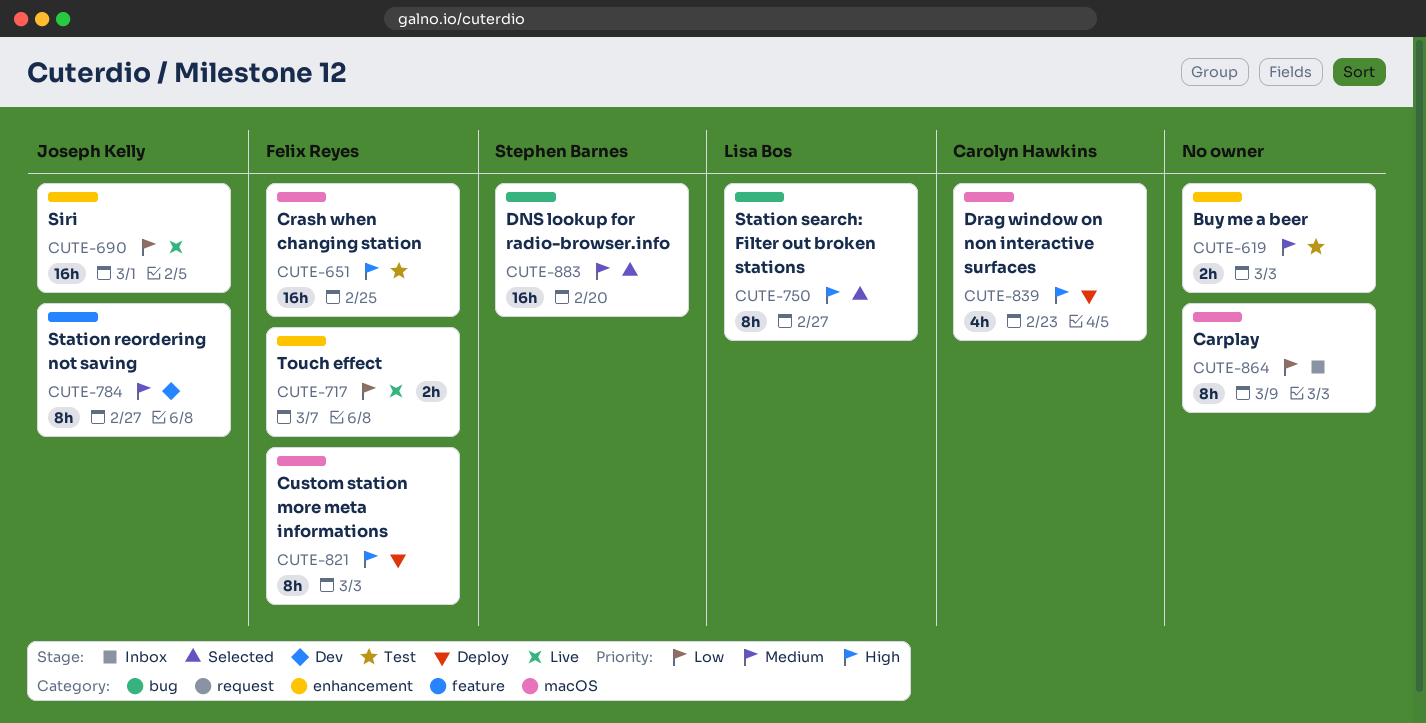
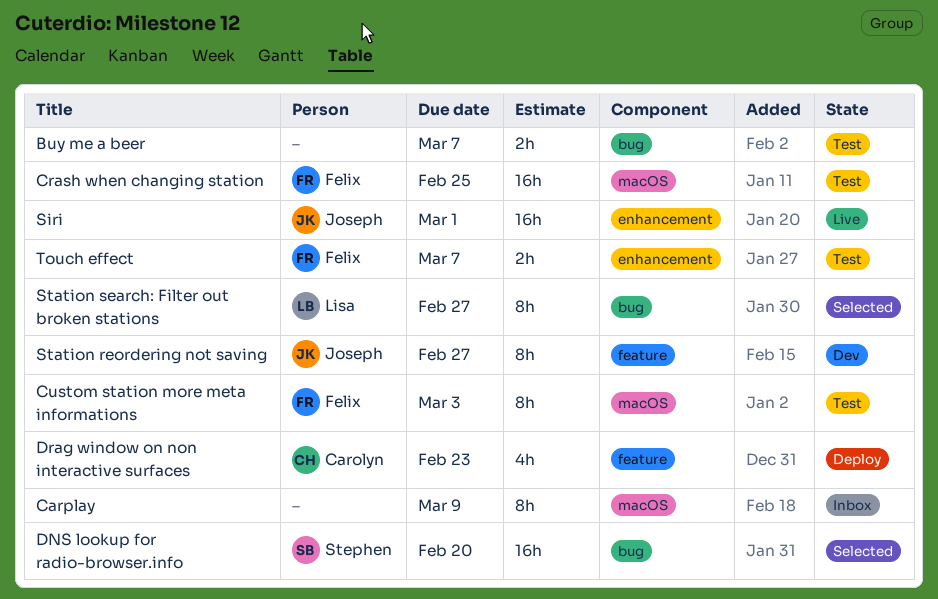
Buy me a beer, label: enhancement -> bug
Buy me a beer, due: Mar 3 -> Mar 7
Custom station more meta informations, status: Deploy -> Test
Drag window on non interactive surfaces, label: macOS -> feature
Touch effect, status: Live -> Test

